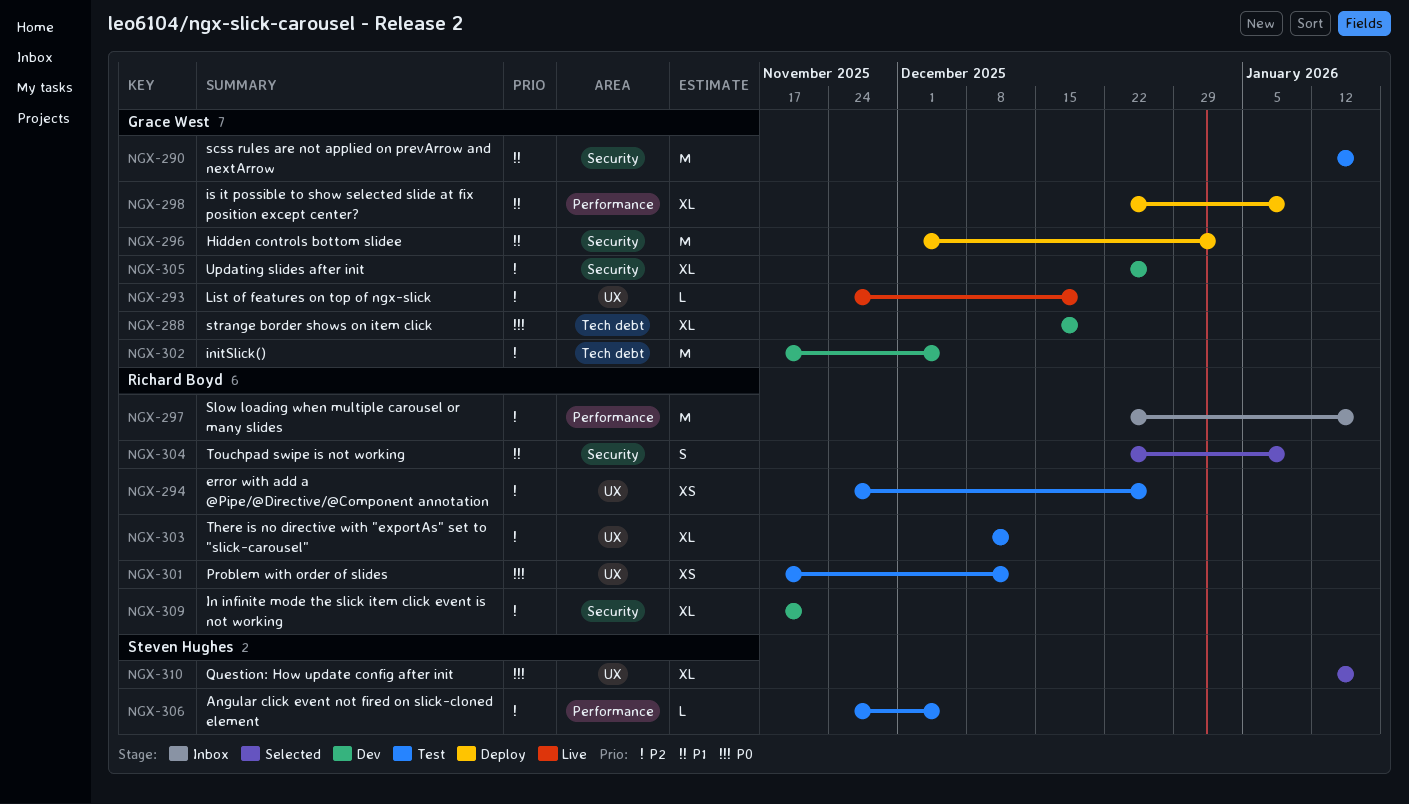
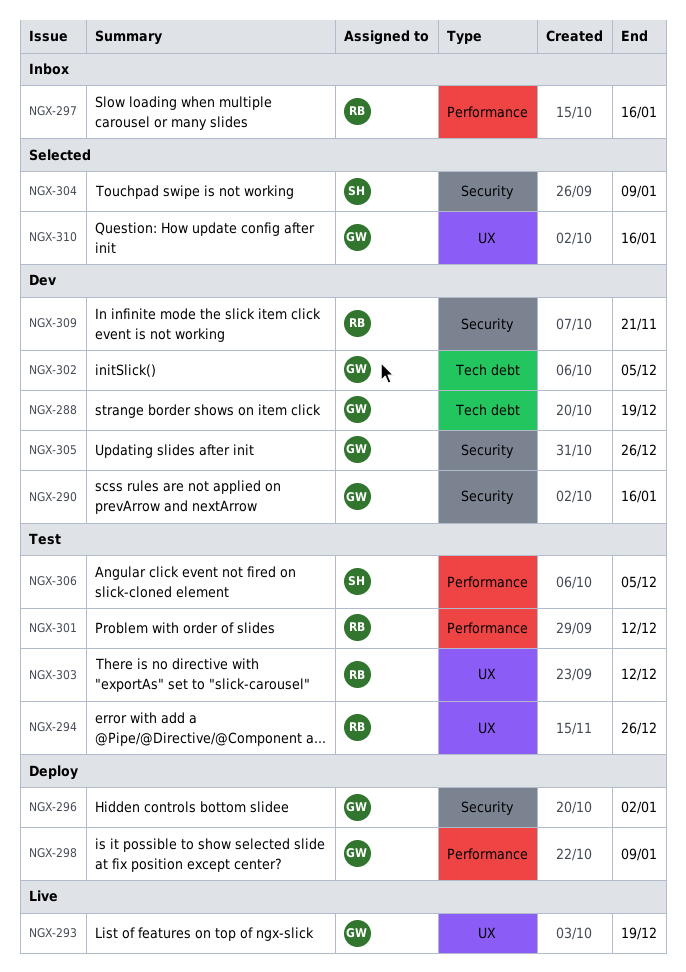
NGX-290, status: Test -> Dev
NGX-301, label: UX -> Performance
NGX-304, owner: Richard Boyd -> Steven Hughes
NGX-310, owner: Steven Hughes -> Grace West

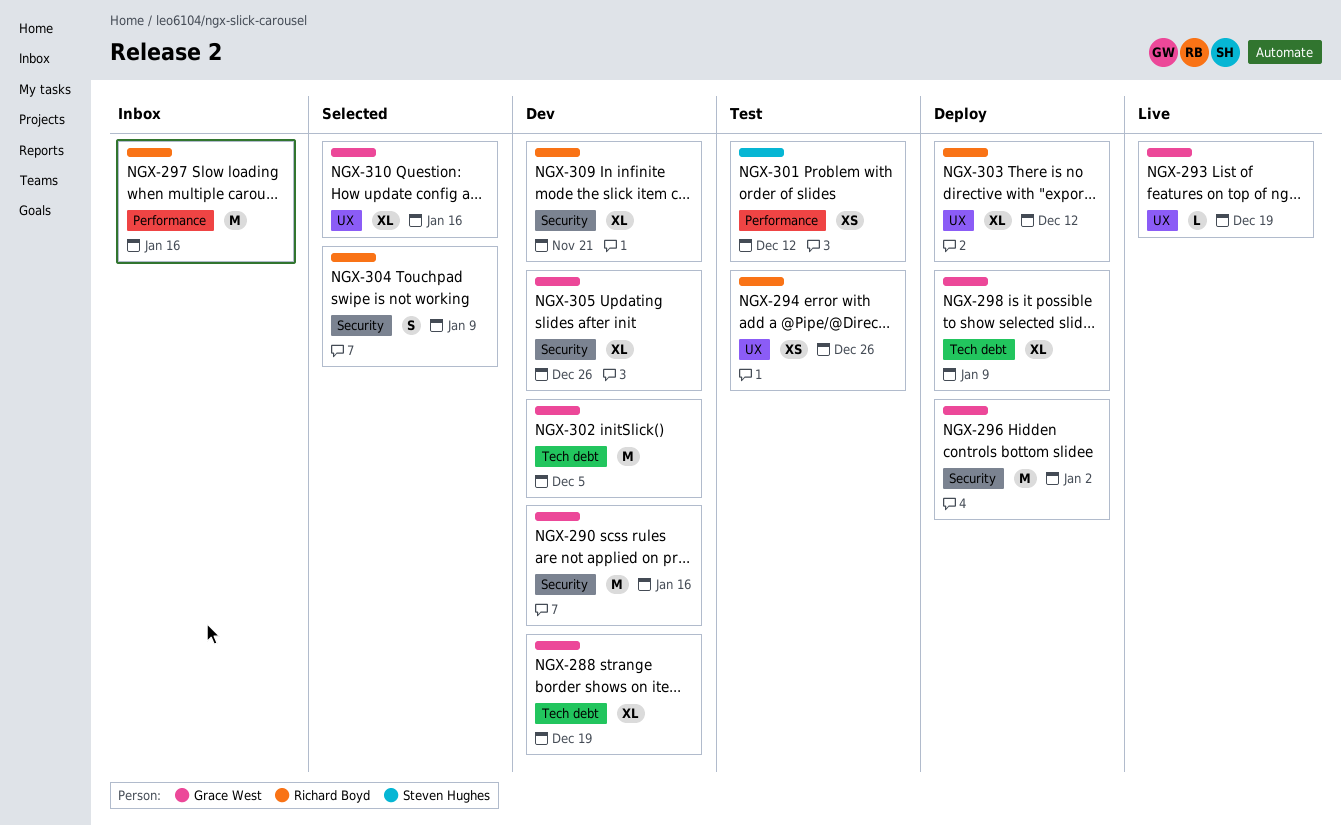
NGX-298, label: Performance -> Tech debt
NGX-301, owner: Richard Boyd -> Steven Hughes
NGX-303, status: Test -> Deploy
NGX-304, owner: Steven Hughes -> Richard Boyd
NGX-306: present -> none

